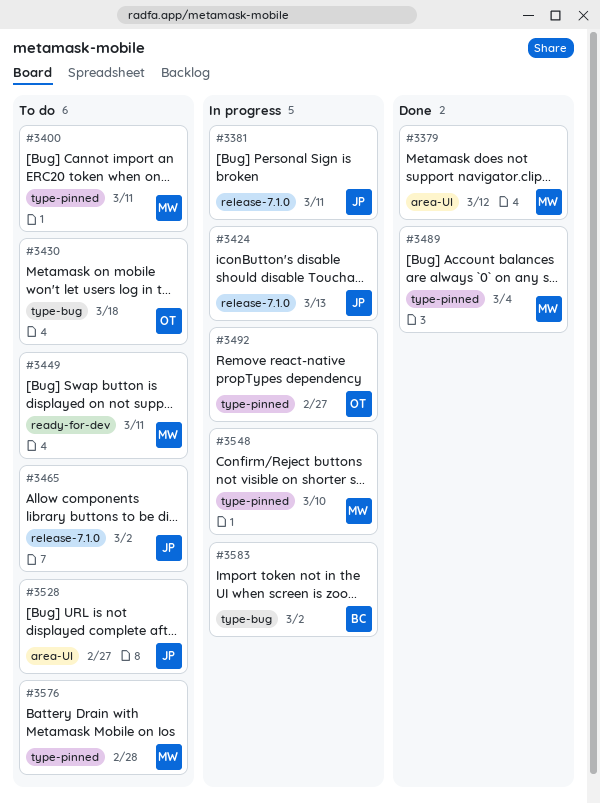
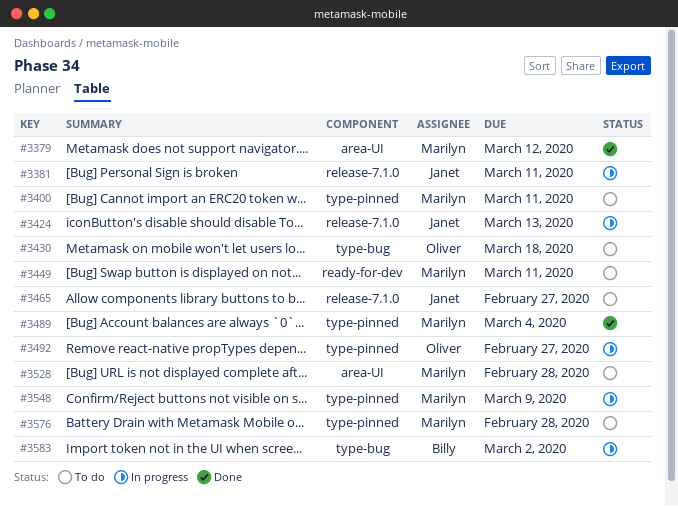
#3465, due: Mar 2 -> Feb 27
#3528, owner: Janet -> Marilyn
#3528, due: Feb 27 -> Feb 28
#3548, due: Mar 10 -> Mar 9

